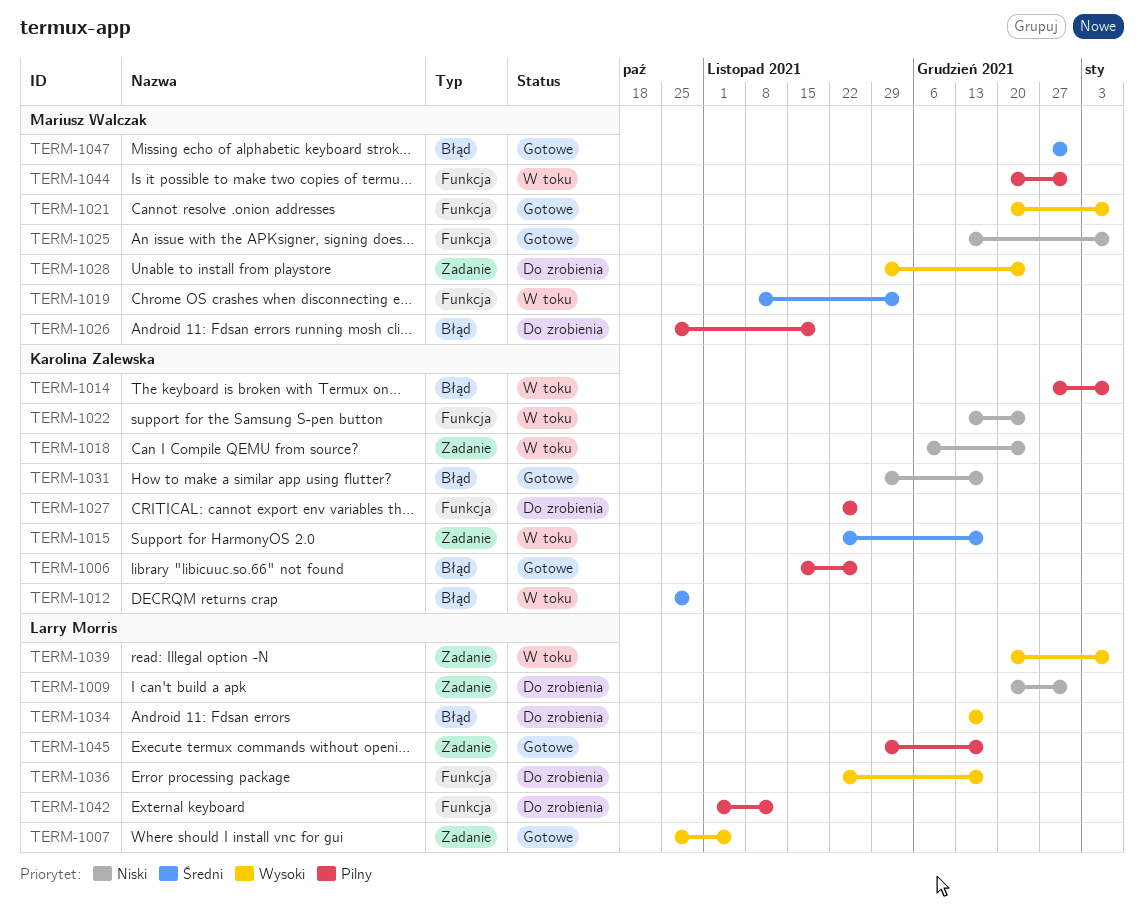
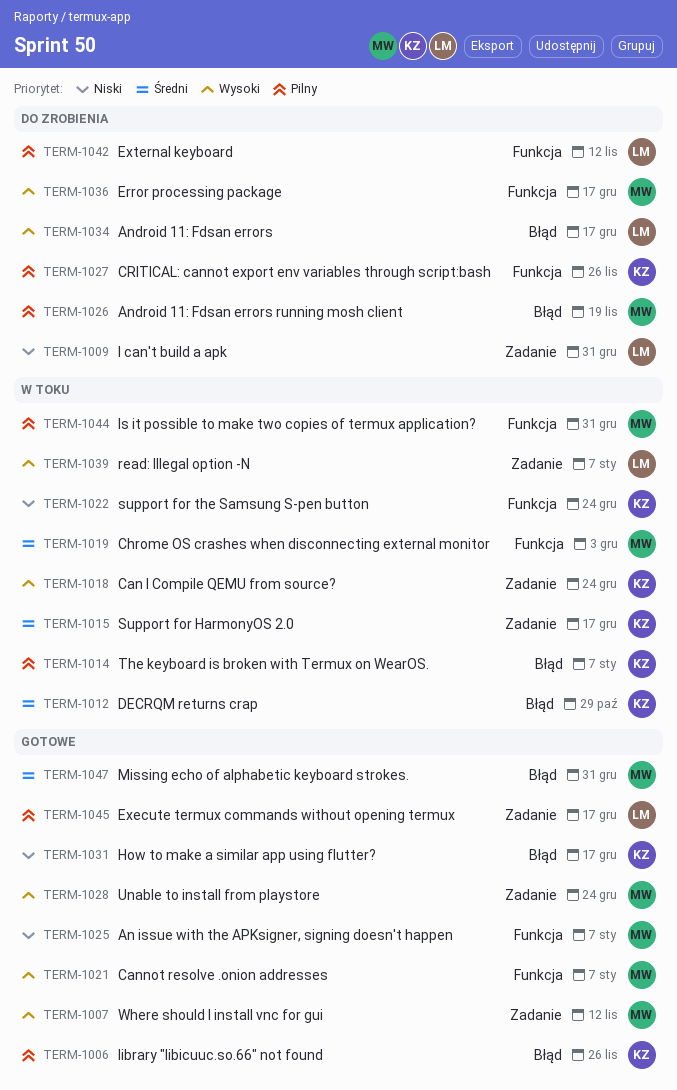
TERM-1007, owner: Larry Morris -> Mariusz Walczak
TERM-1007, due: Nov 5 -> Nov 12
TERM-1018, priority: Niski -> Wysoki
TERM-1028, status: Do zrobienia -> Gotowe
TERM-1036, owner: Larry Morris -> Mariusz Walczak

